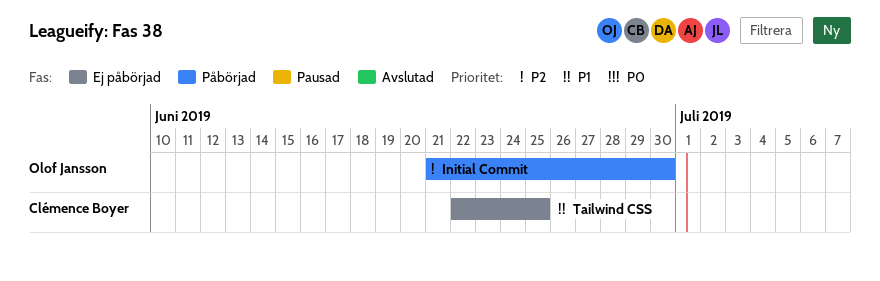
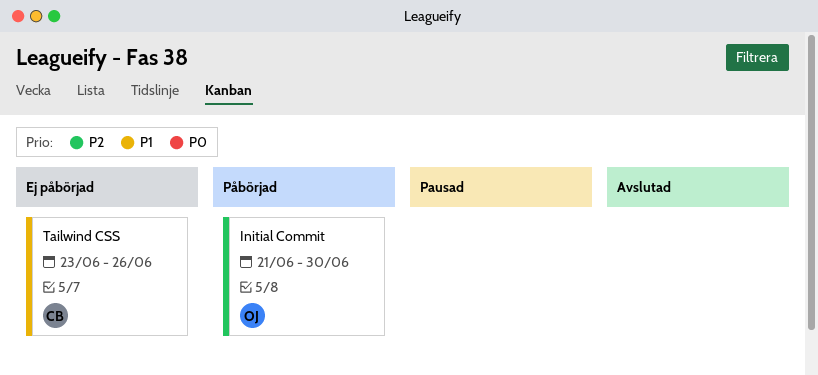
Tailwind CSS, start: Jun 22 -> Jun 23
Tailwind CSS, due: Jun 25 -> Jun 26

